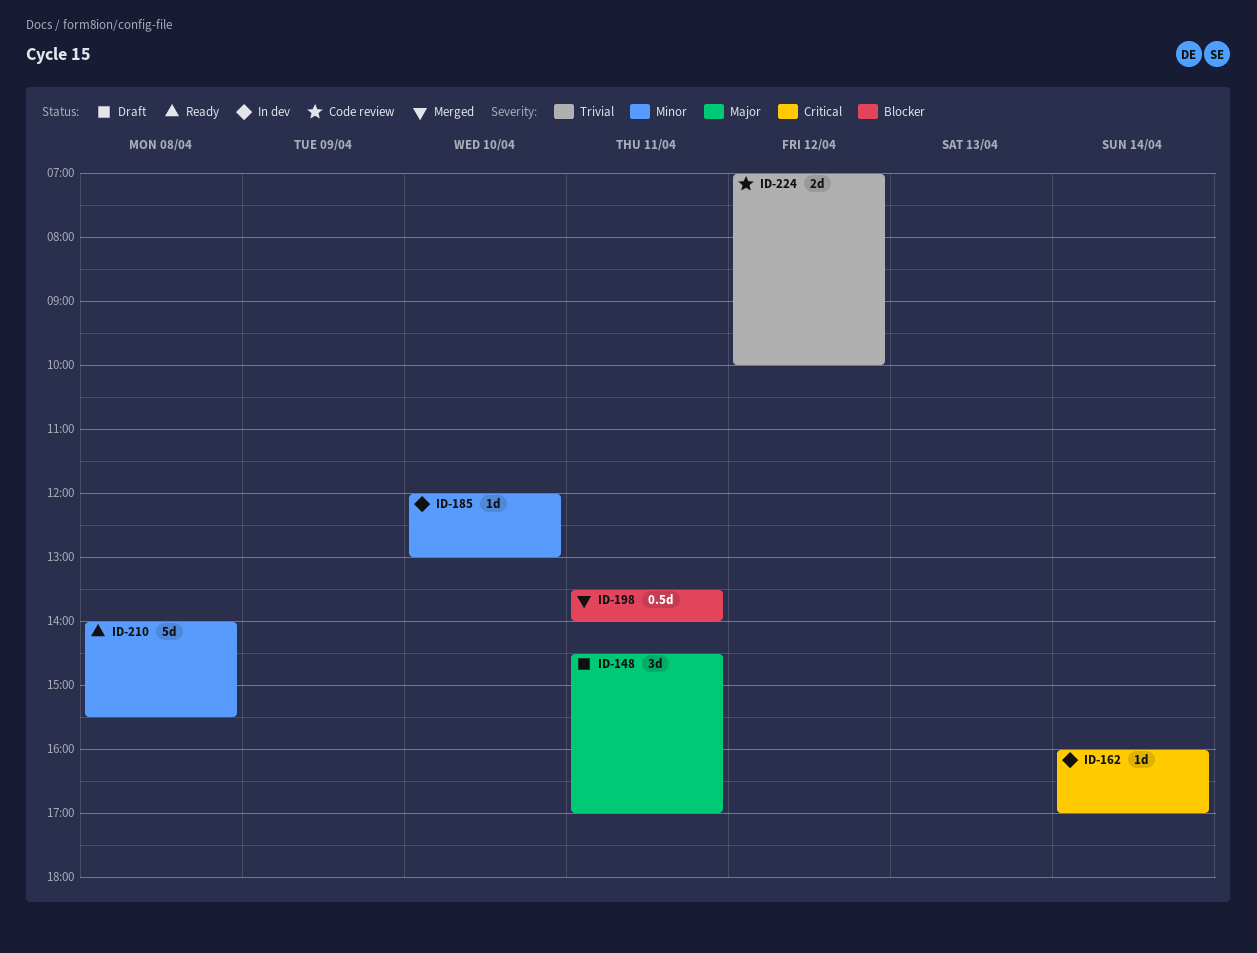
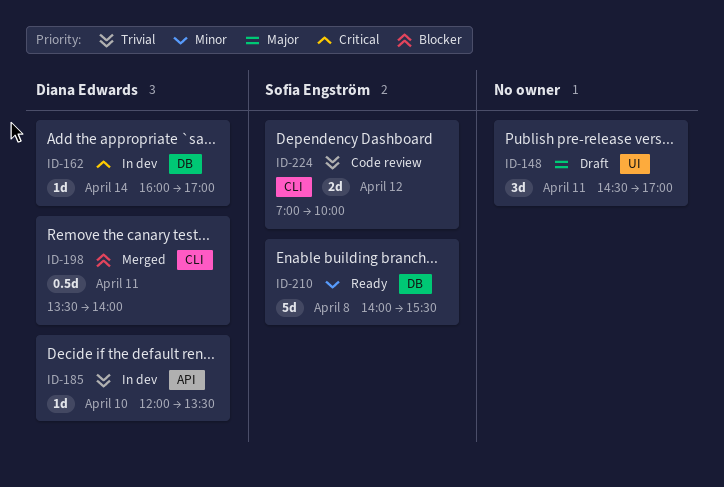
ID-185, priority: Minor -> Trivial
ID-185, ends: 13:00 -> 13:30

